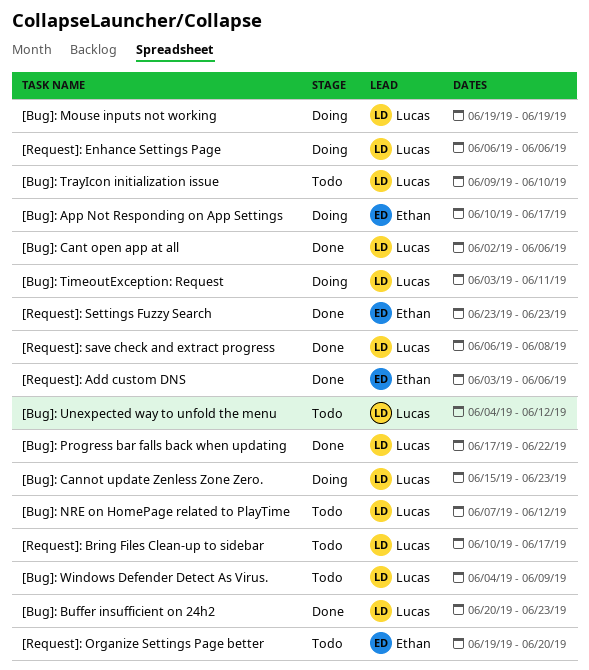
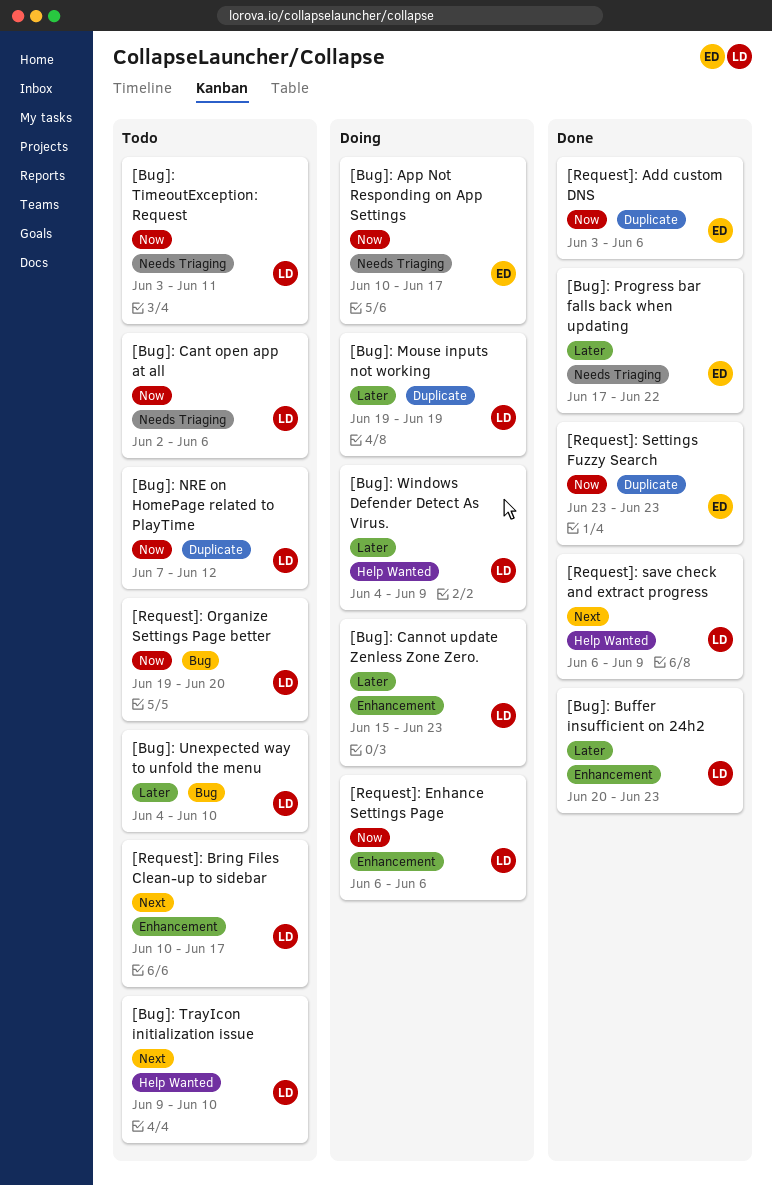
[Bug]: Cant open app at all, status: Done -> Todo
[Bug]: Progress bar falls back when updating, owner: Lucas -> Ethan
[Bug]: TimeoutException: Request, status: Doing -> Todo
[Bug]: Unexpected way to unfold the menu, due: Jun 12 -> Jun 10
[Bug]: Windows Defender Detect As Virus., status: Todo -> Doing
[Request]: Organize Settings Page better, owner: Ethan -> Lucas
[Request]: save check and extract progress, due: Jun 8 -> Jun 9

